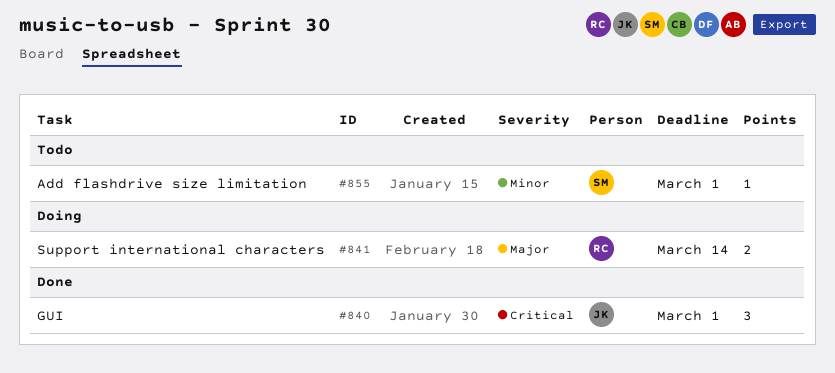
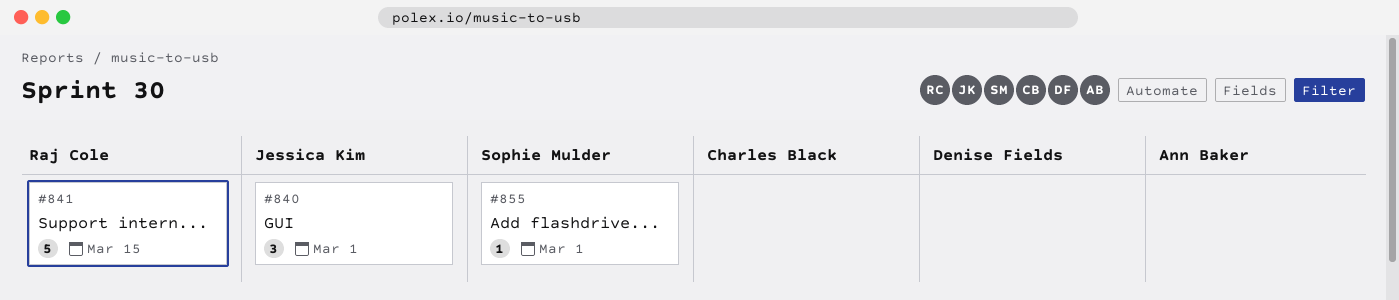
#841, estimate: 2 -> 5
#841, due: Mar 14 -> Mar 15

